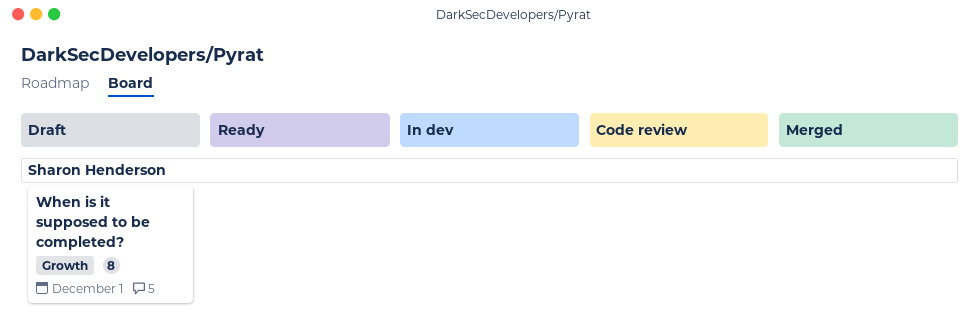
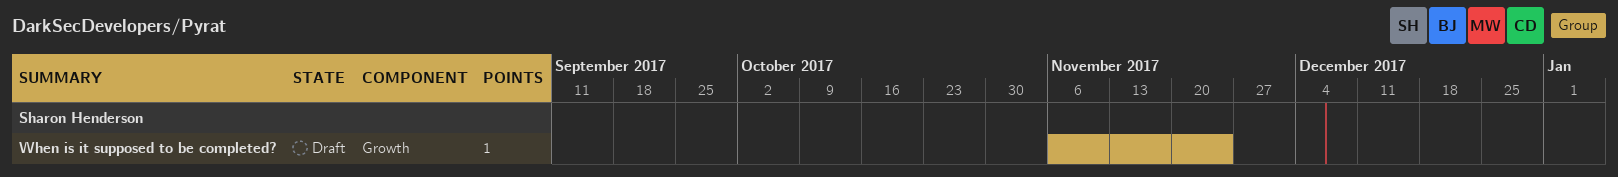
When is it supposed to be completed?, estimate: 8 -> 1
When is it supposed to be completed?, due: Dec 1 -> Nov 24

